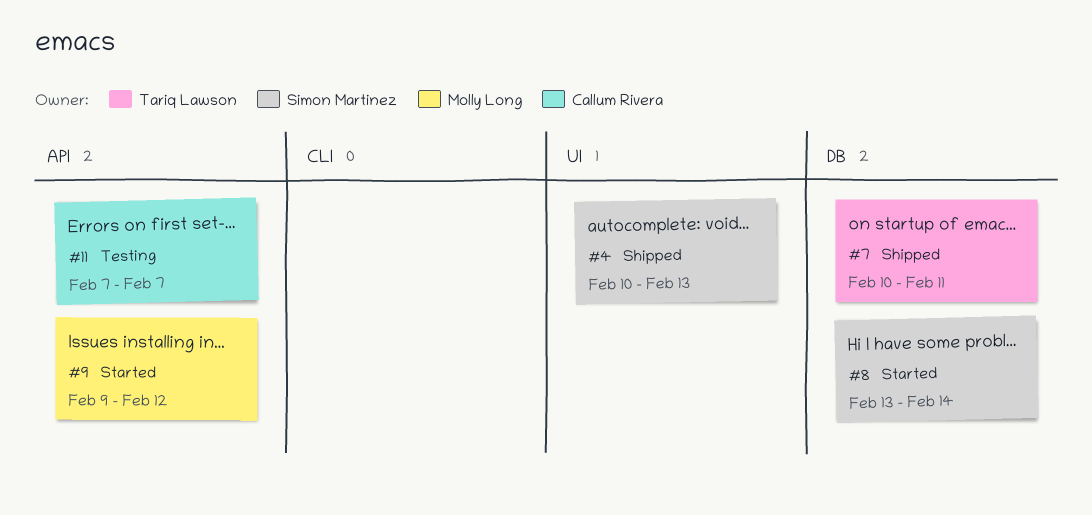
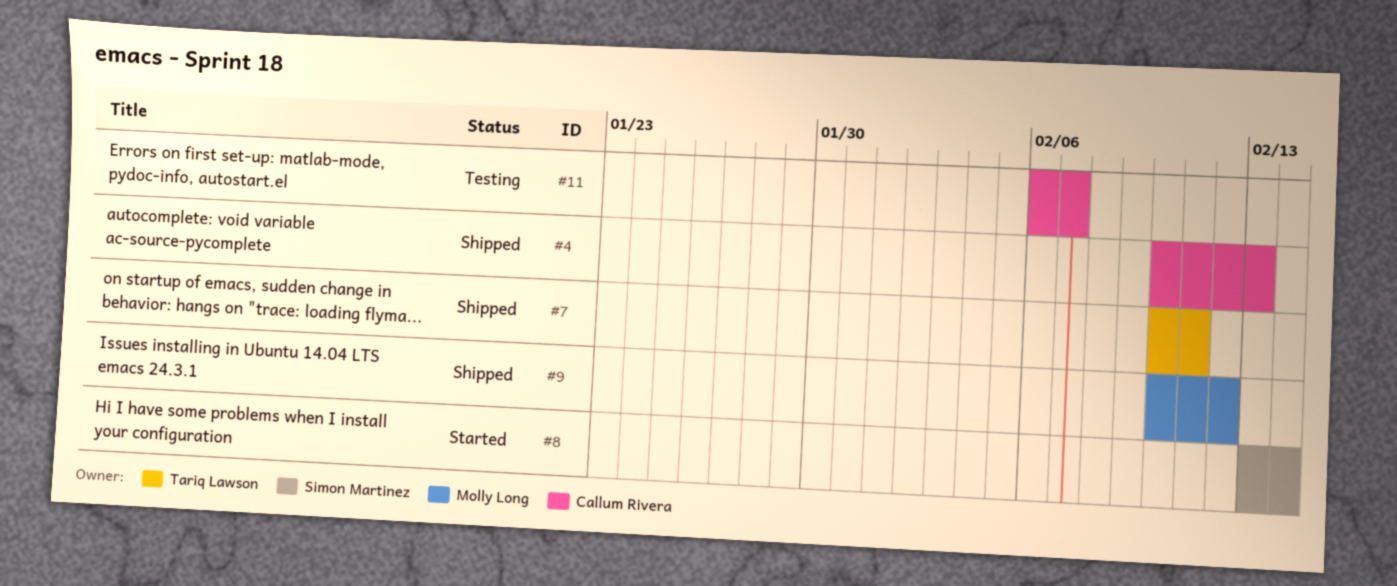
#4, owner: Simon Martinez -> Callum Rivera
#9, status: Started -> Shipped
#9, start: Feb 9 -> Feb 10
#11, start: Feb 7 -> Feb 6

